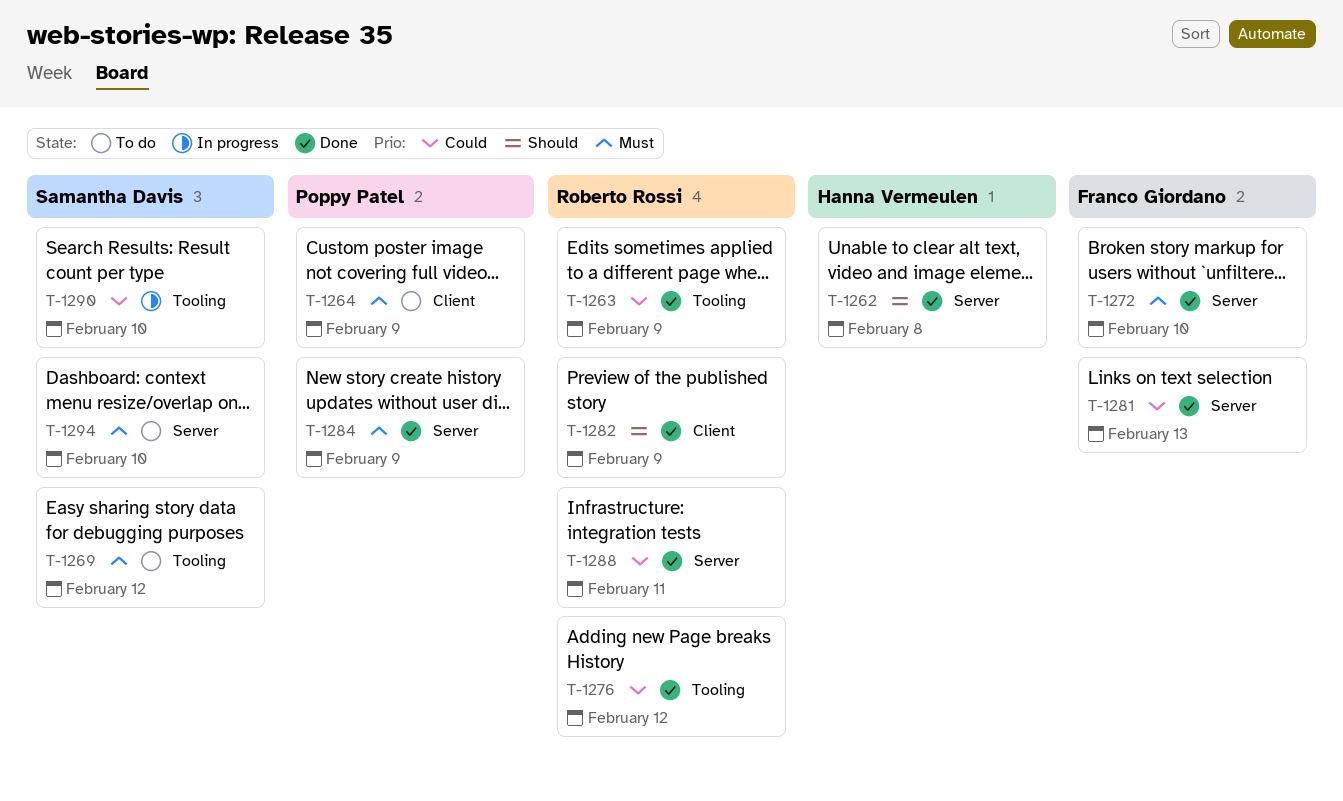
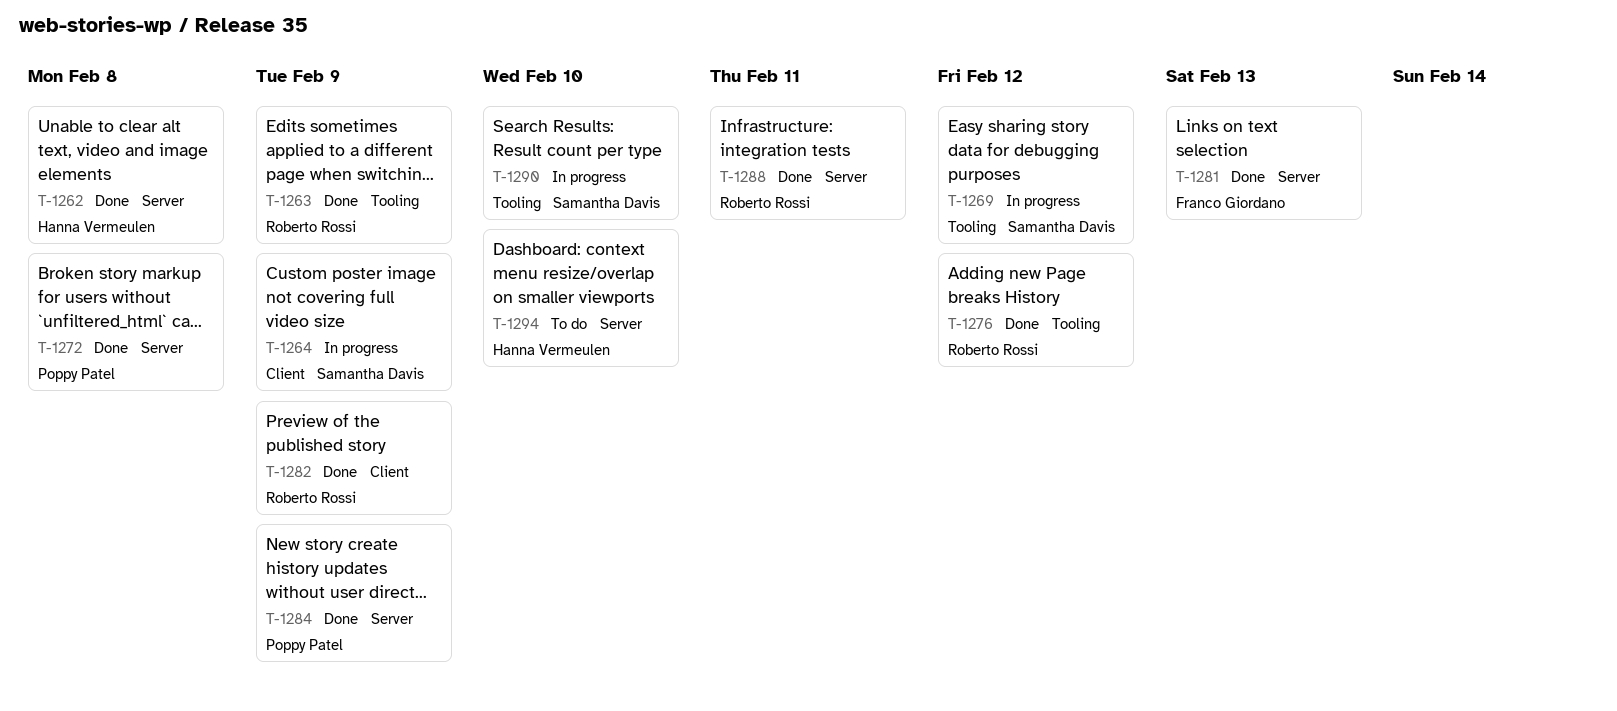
T-1264, status: To do -> In progress
T-1264, owner: Poppy Patel -> Samantha Davis
T-1269, status: To do -> In progress
T-1272, owner: Franco Giordano -> Poppy Patel
T-1272, due: Feb 10 -> Feb 8
T-1294, owner: Samantha Davis -> Hanna Vermeulen

